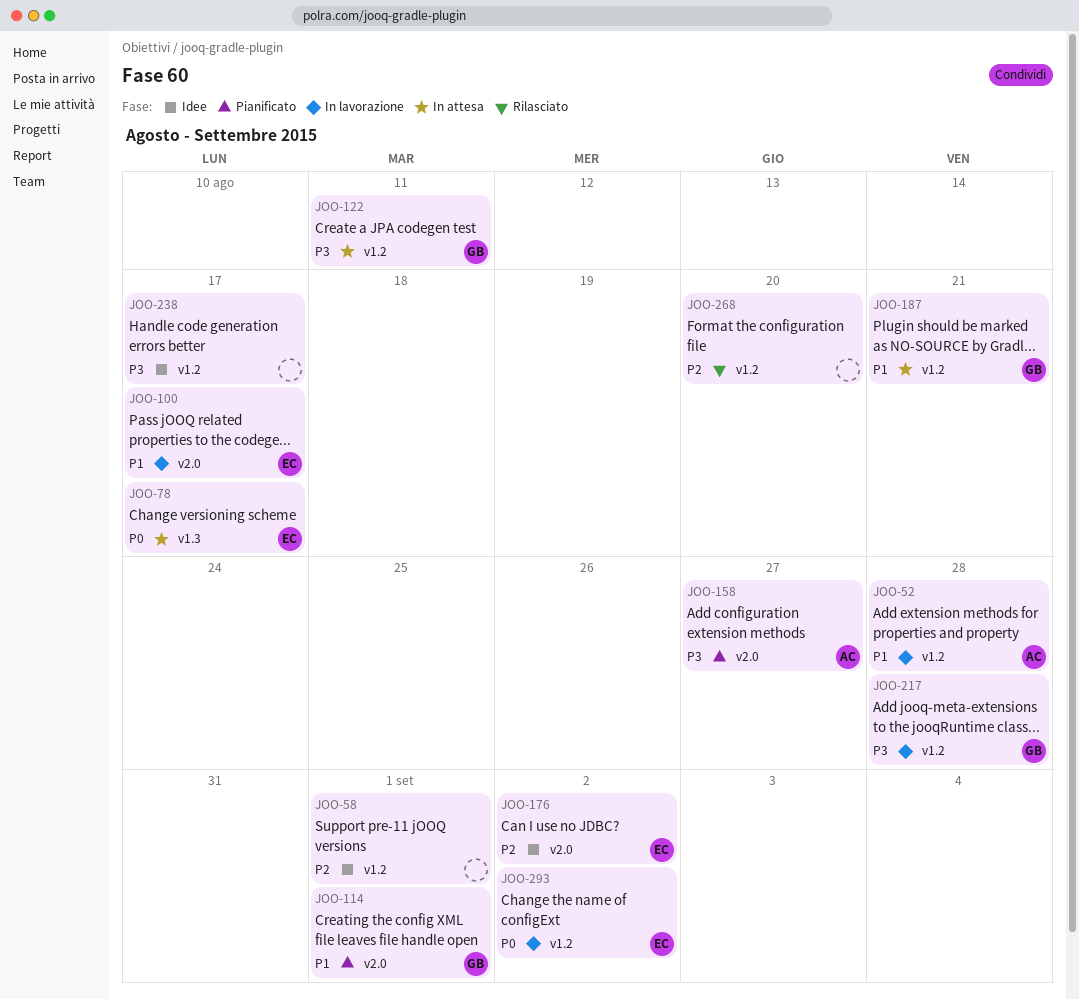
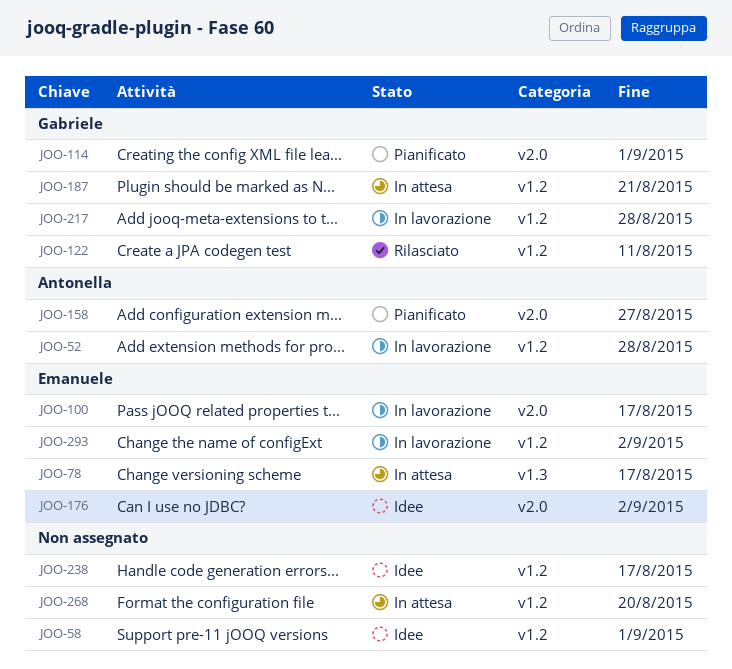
JOO-122, status: In attesa -> Rilasciato
JOO-268, status: Rilasciato -> In attesa

